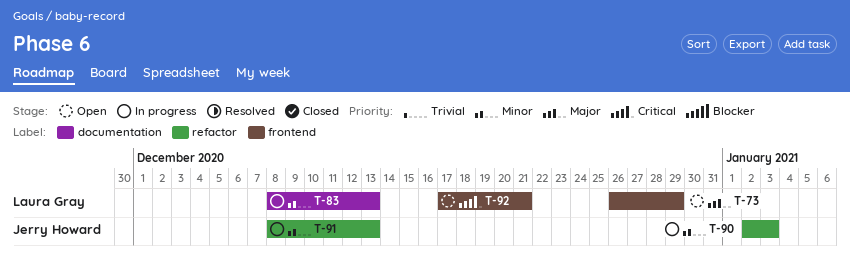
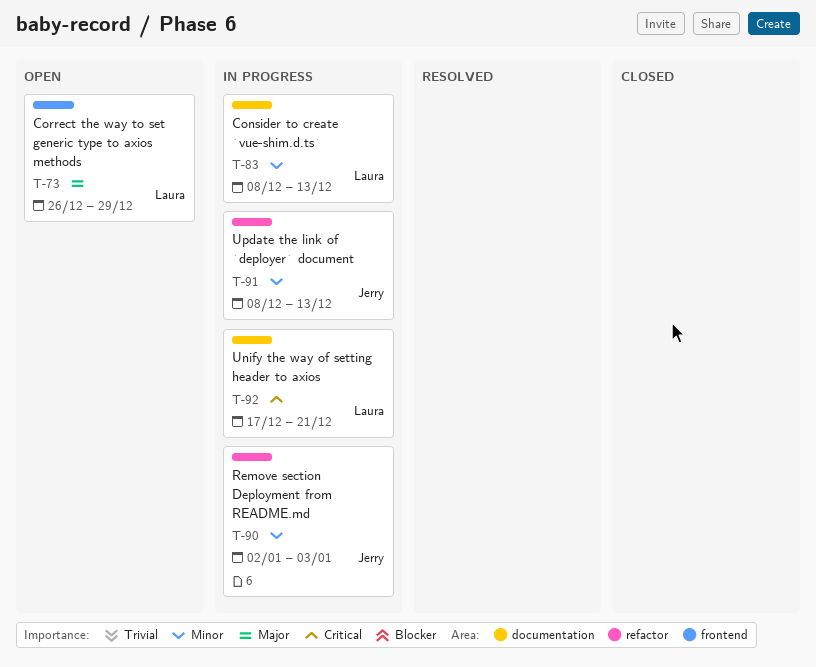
T-92, status: Open -> In progress
T-92, label: frontend -> documentation

